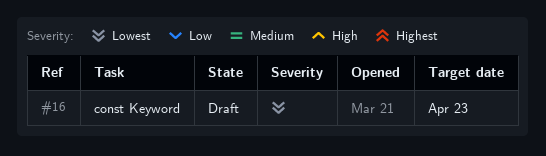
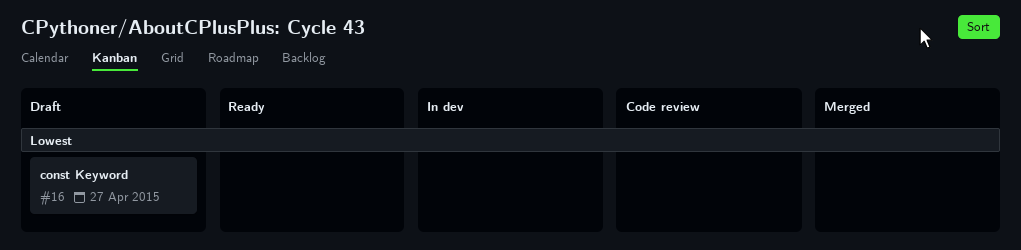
#16, due: Apr 23 -> Apr 27

